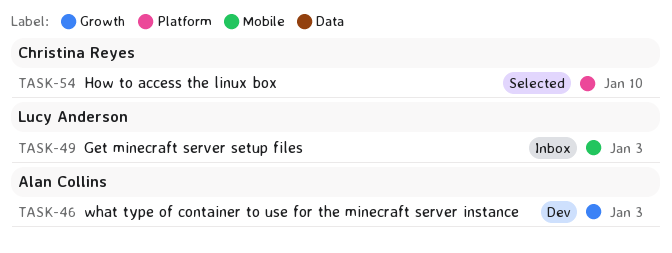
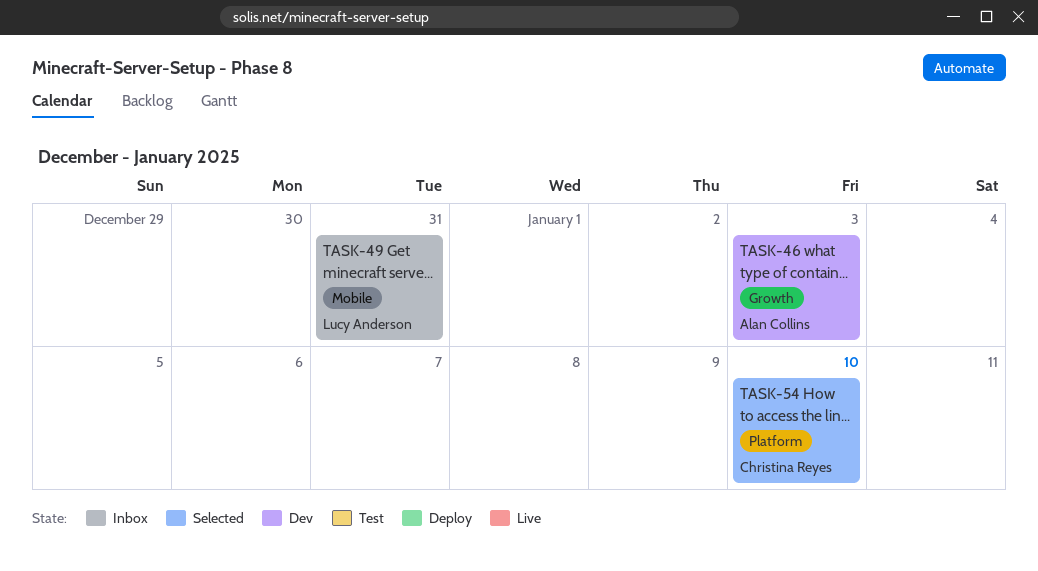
TASK-49, due: Jan 3 -> Dec 31

